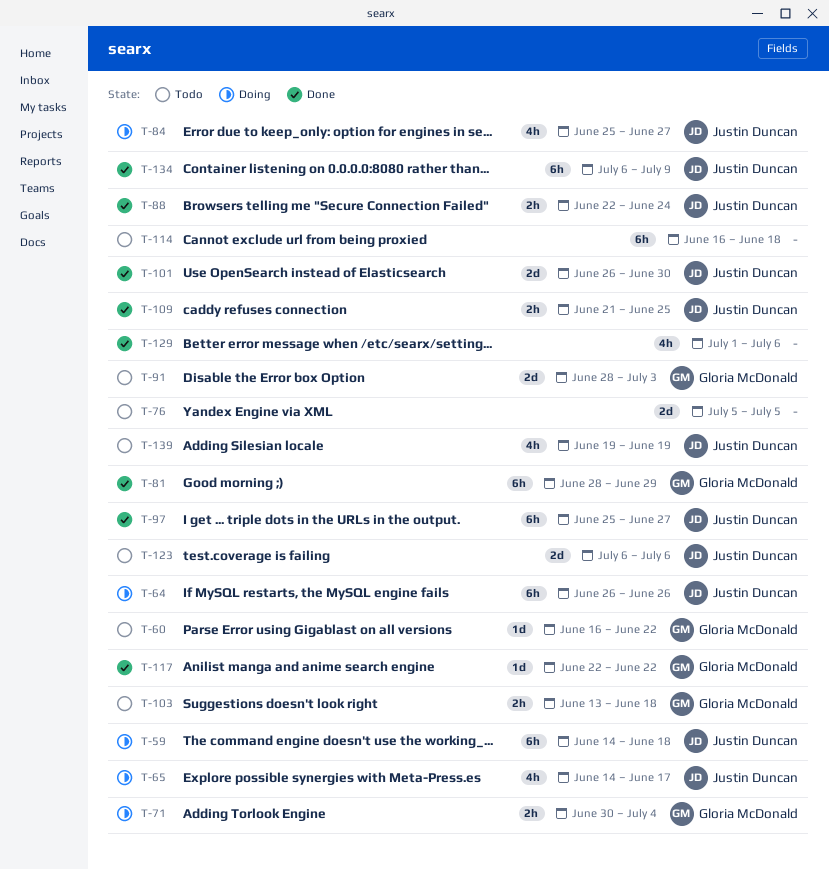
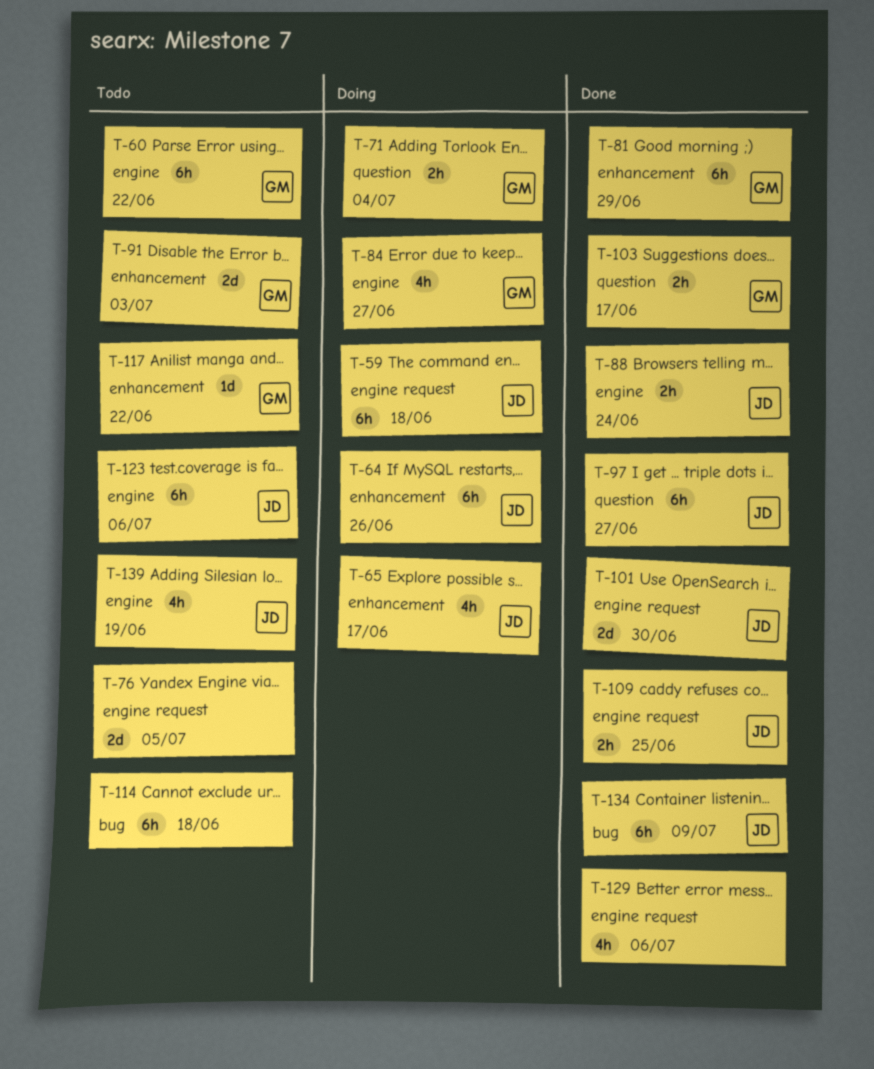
T-60, estimate: 1d -> 6h
T-84, owner: Justin Duncan -> Gloria McDonald
T-103, status: Todo -> Done
T-103, due: Jun 18 -> Jun 17
T-117, status: Done -> Todo
T-123, estimate: 2d -> 6h

